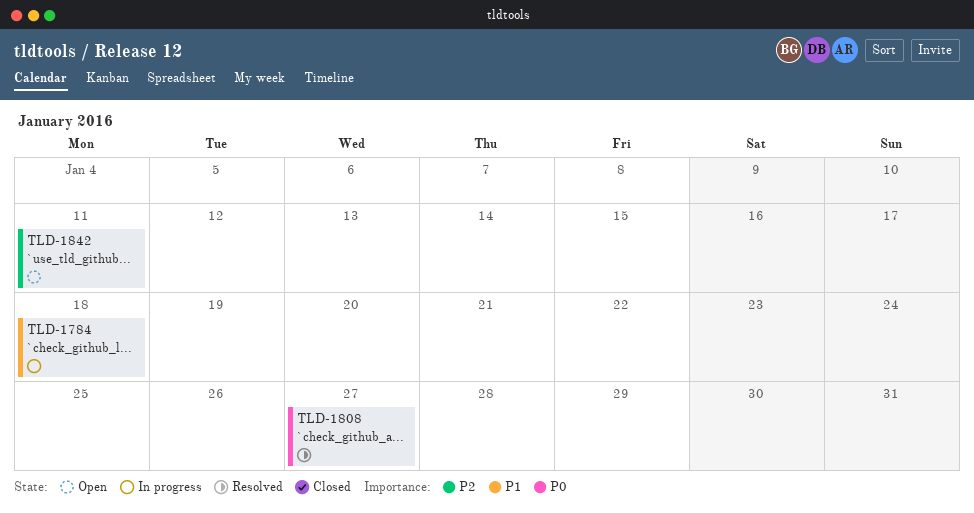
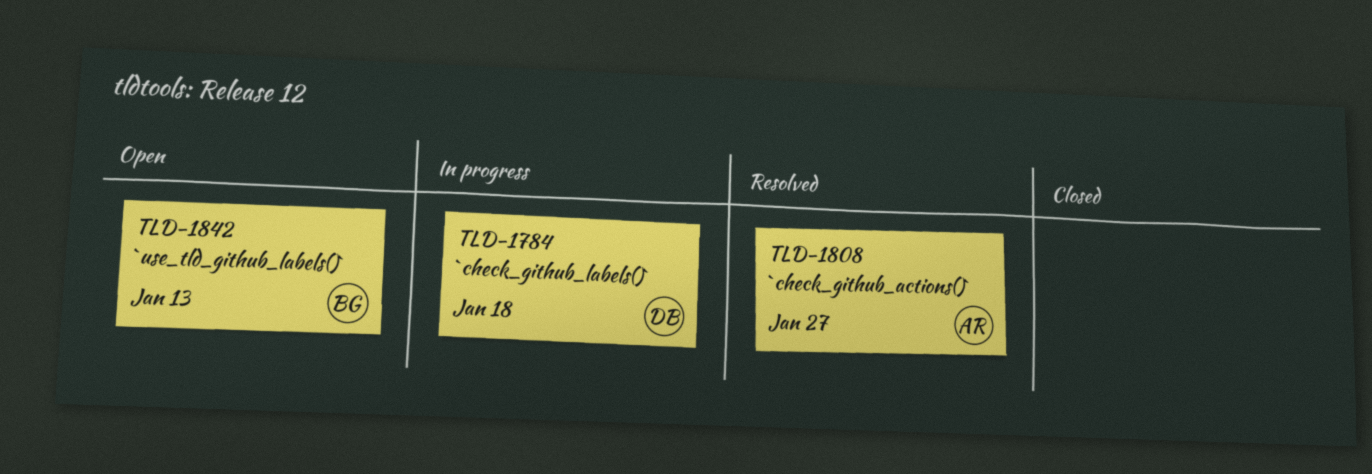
TLD-1842, due: Jan 11 -> Jan 13

